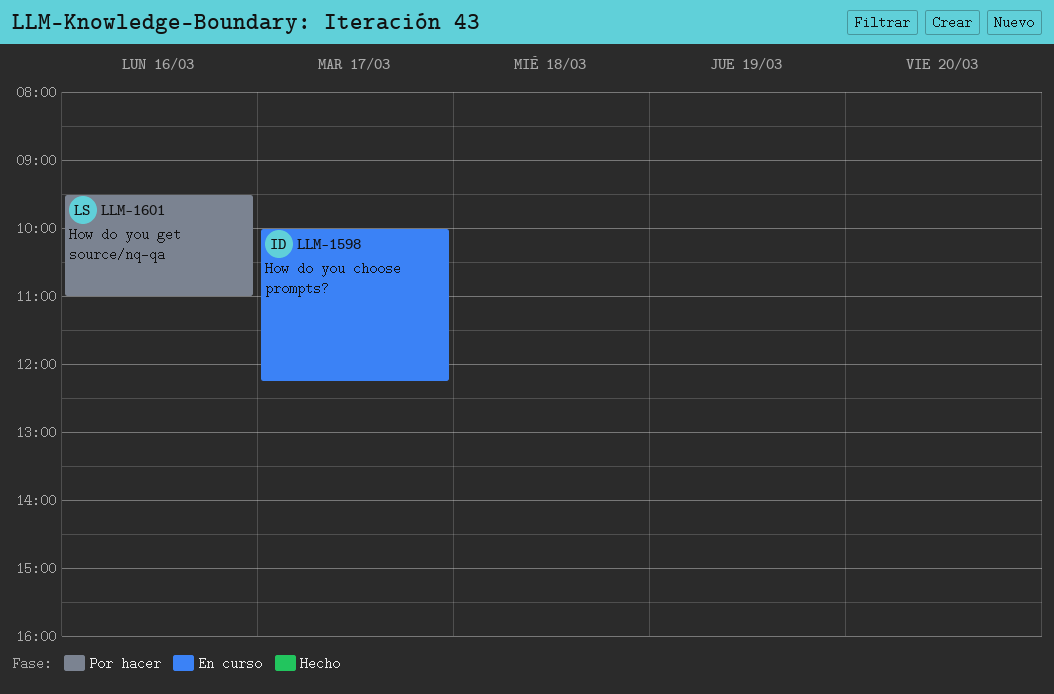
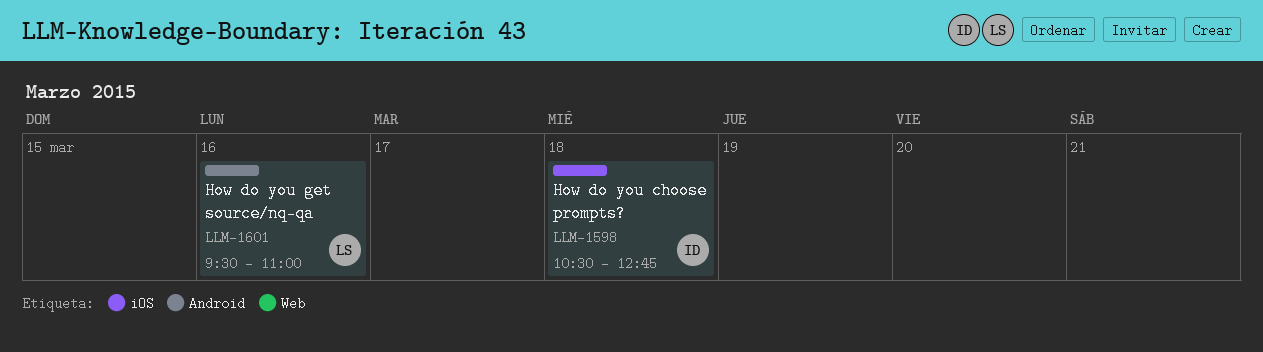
LLM-1598, day: Mar 17 -> Mar 18
LLM-1598, begins: 10:00 -> 10:30
LLM-1598, ends: 12:15 -> 12:45

